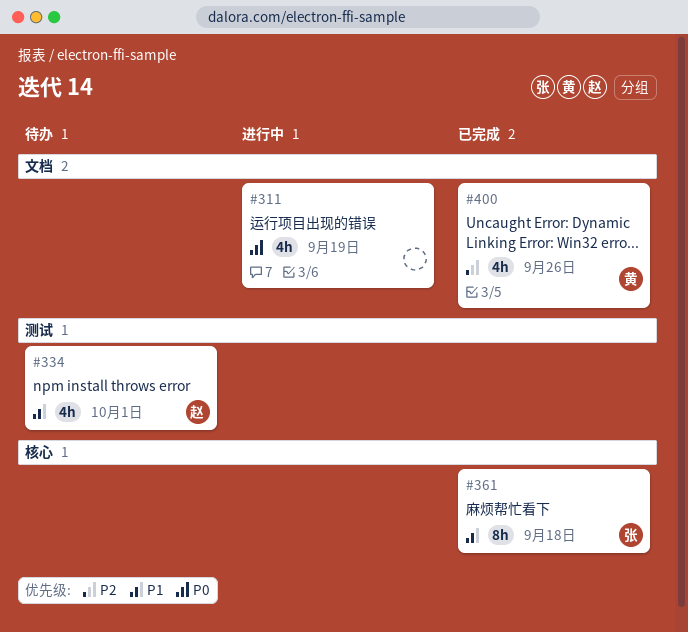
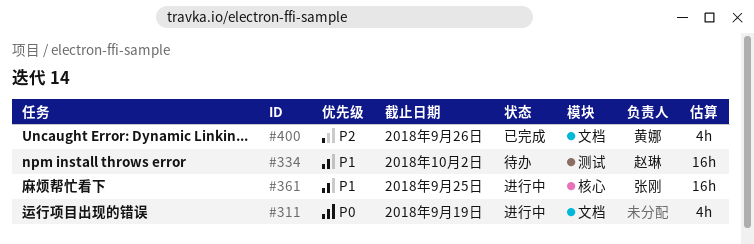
#334, estimate: 4h -> 16h
#334, due: Oct 1 -> Oct 2
#361, status: 已完成 -> 进行中
#361, estimate: 8h -> 16h
#361, due: Sep 18 -> Sep 25

